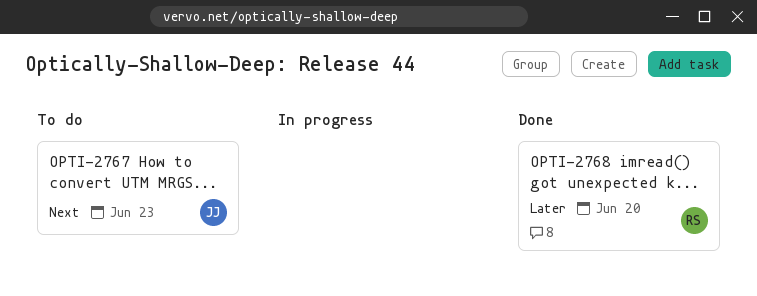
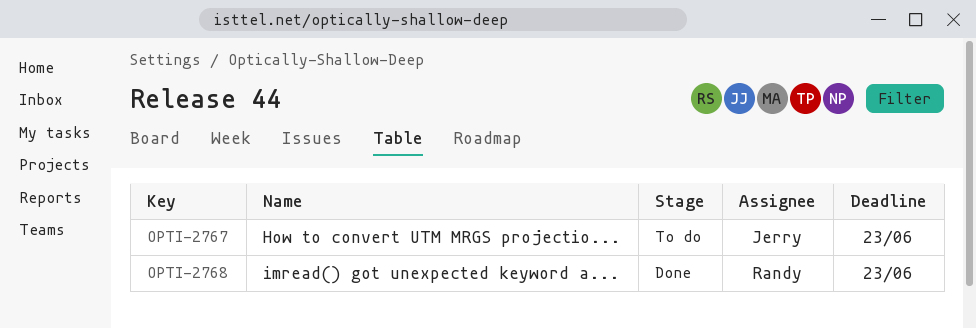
OPTI-2768, due: Jun 20 -> Jun 23

